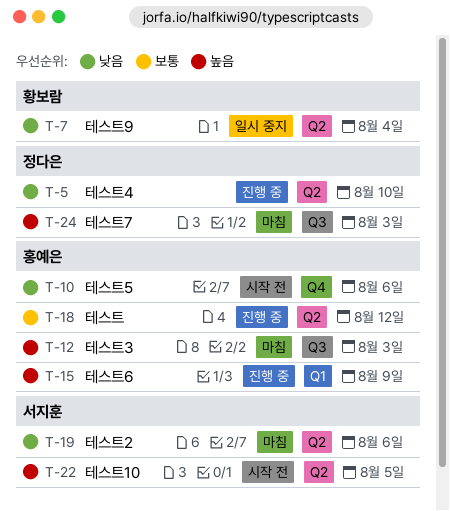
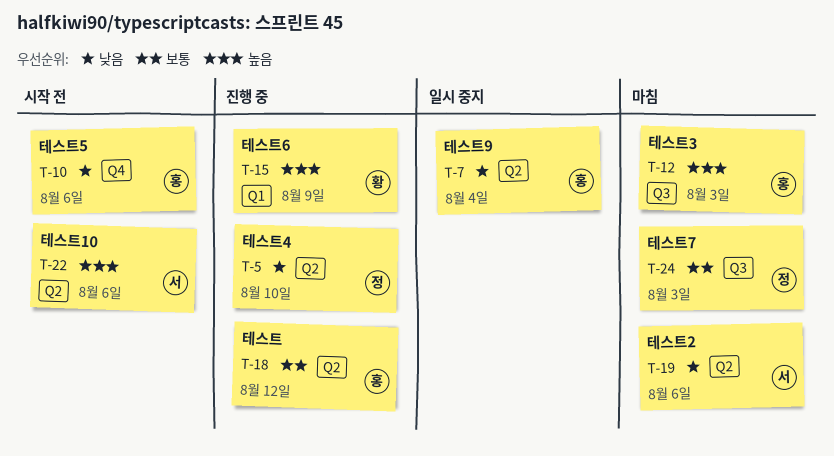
T-7, owner: 황보람 -> 홍예은
T-15, owner: 홍예은 -> 황보람
T-22, due: Aug 5 -> Aug 6
T-24, priority: 높음 -> 보통

